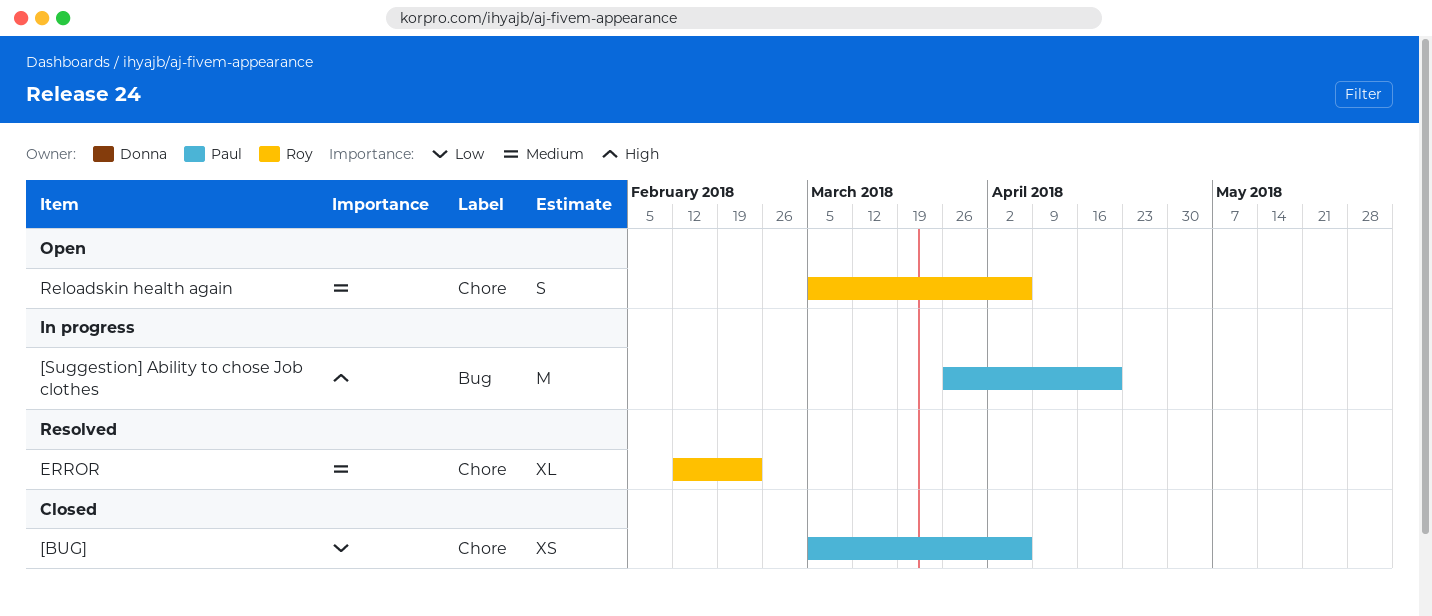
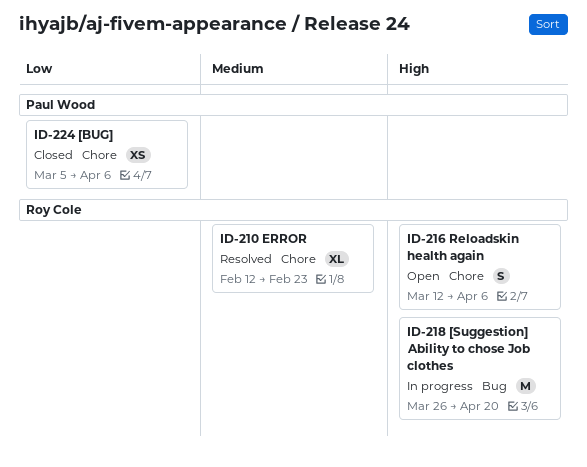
[Suggestion] Ability to chose Job clothes, owner: Paul Wood -> Roy Cole
Reloadskin health again, priority: Medium -> High
Reloadskin health again, start: Mar 5 -> Mar 12

